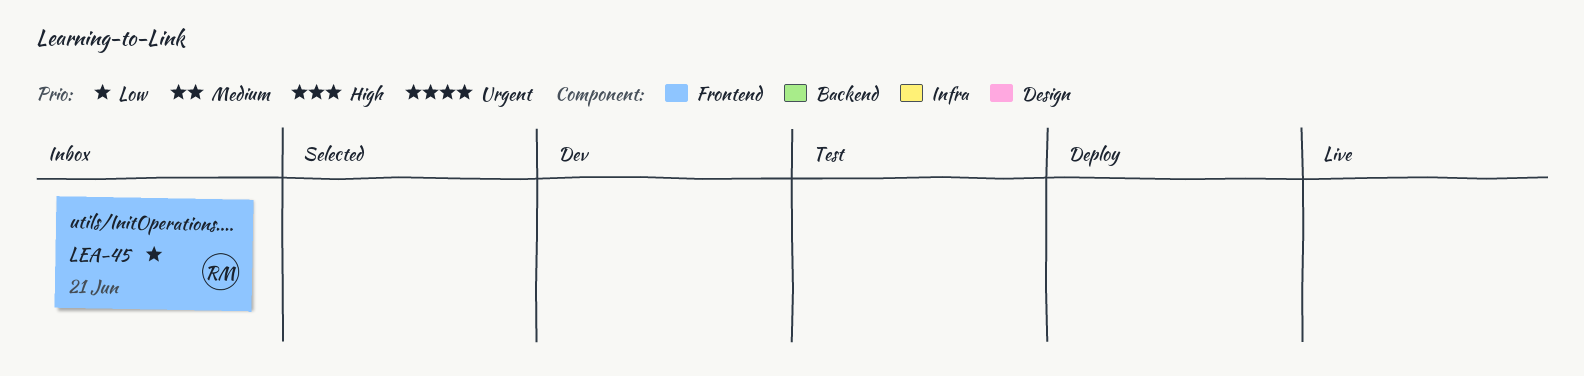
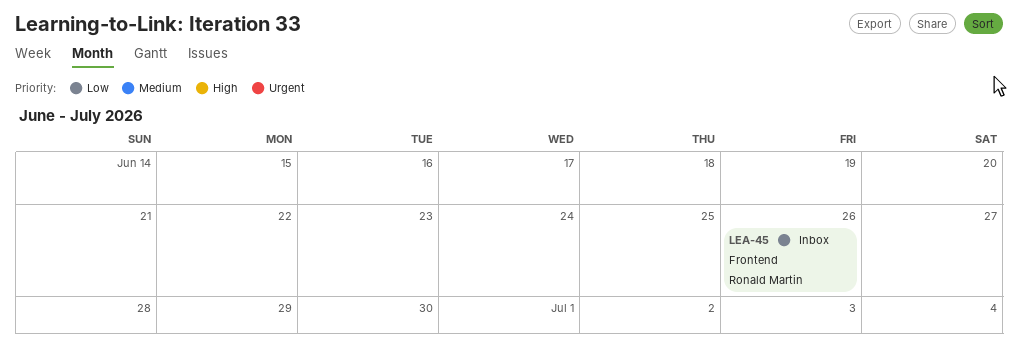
LEA-45, due: Jun 21 -> Jun 26

